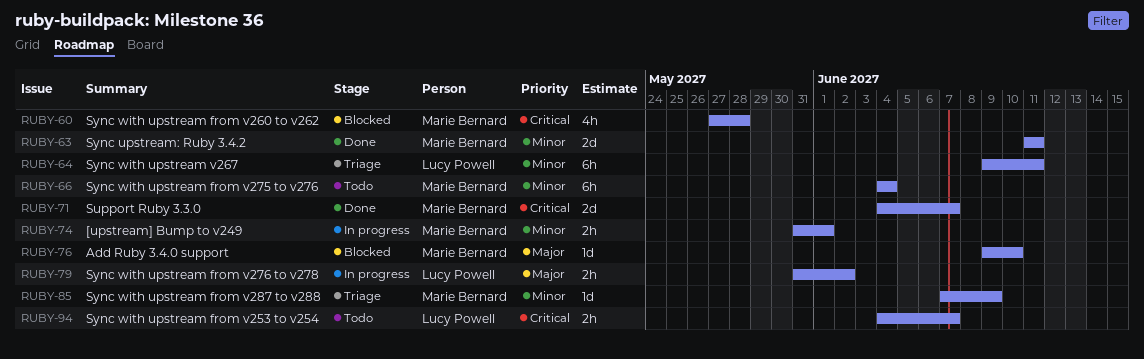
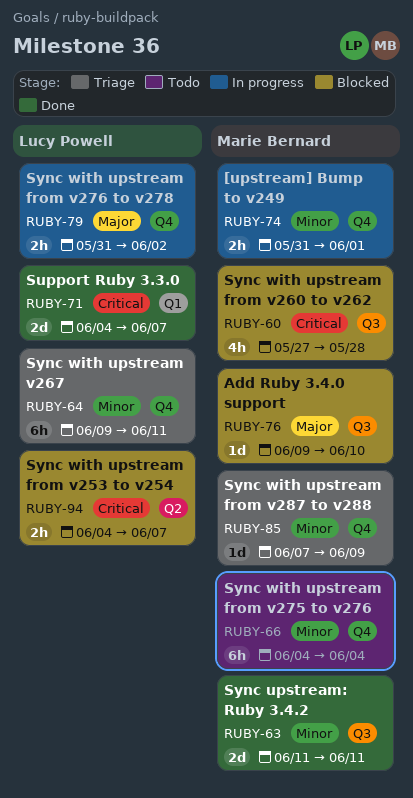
RUBY-71, owner: Marie Bernard -> Lucy Powell
RUBY-94, status: Todo -> Blocked

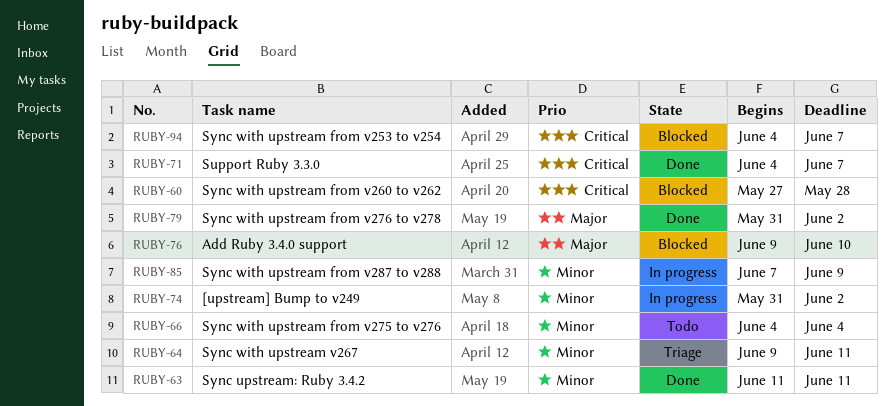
RUBY-74, due: Jun 1 -> Jun 2
RUBY-79, status: In progress -> Done
RUBY-85, status: Triage -> In progress

